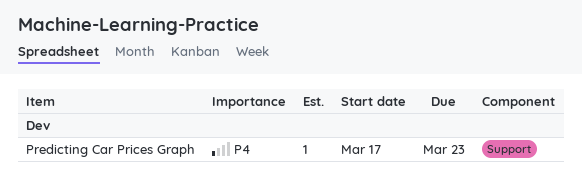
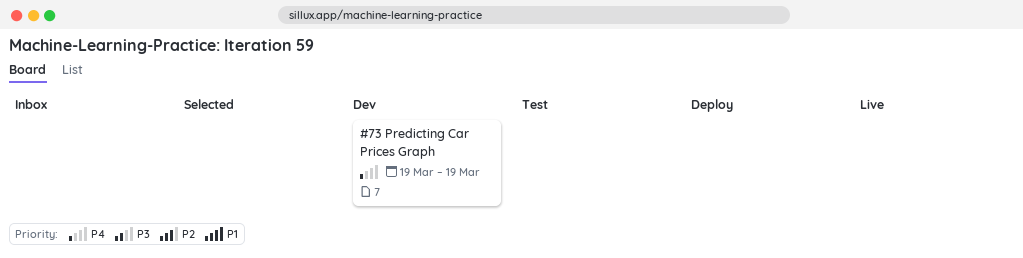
Predicting Car Prices Graph, start: Mar 17 -> Mar 19
Predicting Car Prices Graph, due: Mar 23 -> Mar 19

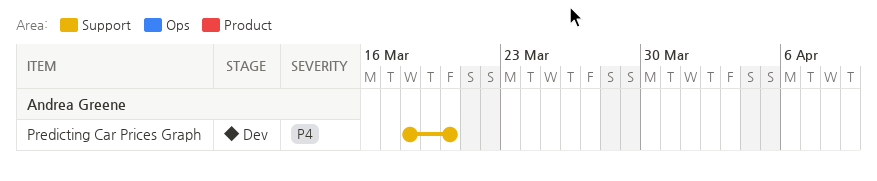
Predicting Car Prices Graph, start: Mar 19 -> Mar 18
Predicting Car Prices Graph, due: Mar 19 -> Mar 20

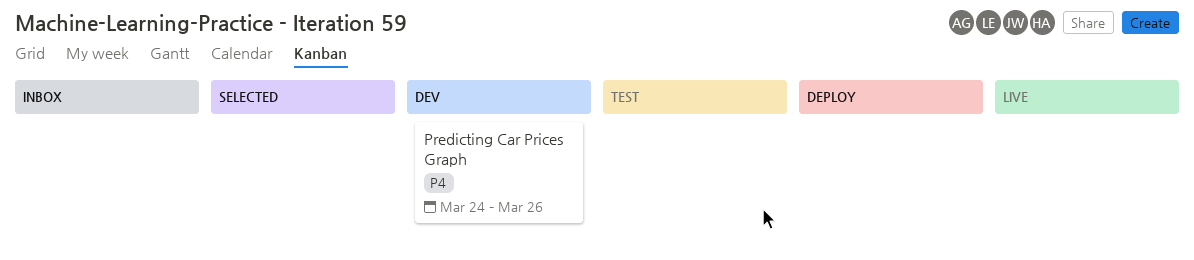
Predicting Car Prices Graph, start: Mar 18 -> Mar 24
Predicting Car Prices Graph, due: Mar 20 -> Mar 26

